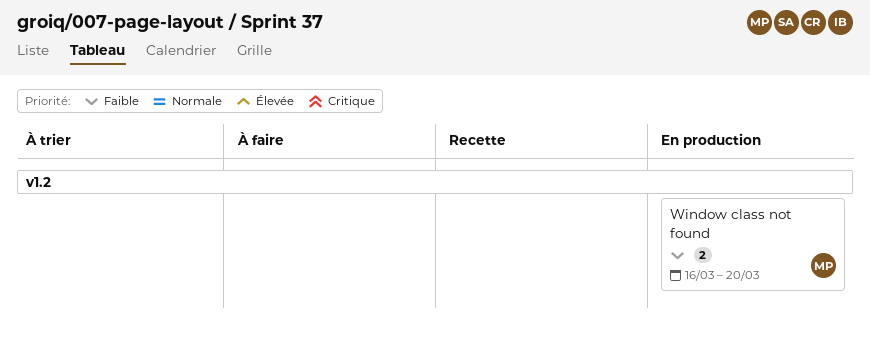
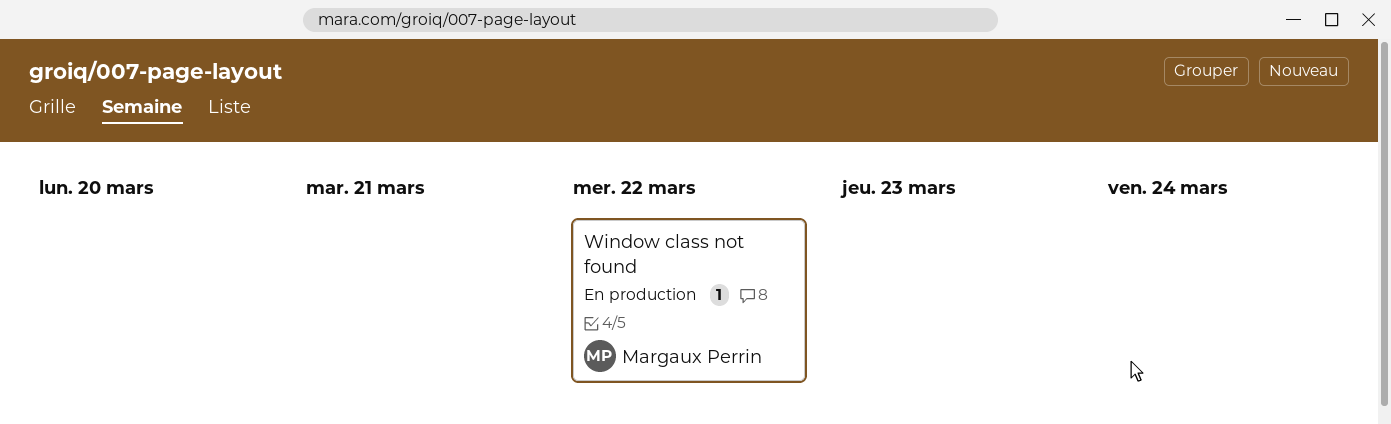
Window class not found, estimate: 2 -> 1
Window class not found, due: Mar 20 -> Mar 22

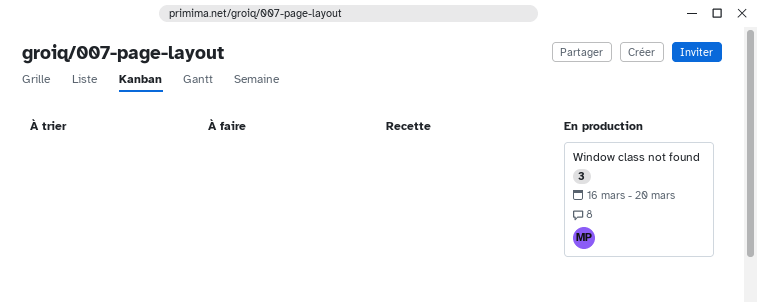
Window class not found, estimate: 1 -> 3
Window class not found, due: Mar 22 -> Mar 20

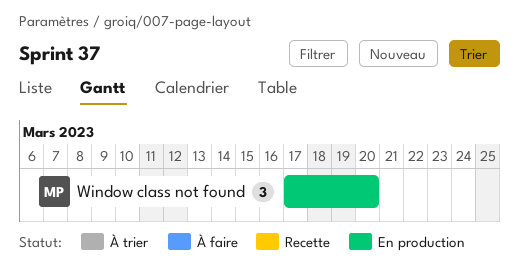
Window class not found, start: Mar 16 -> Mar 17

